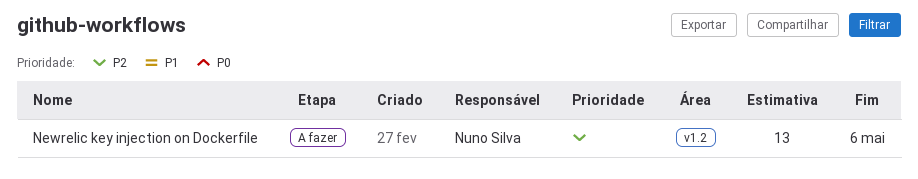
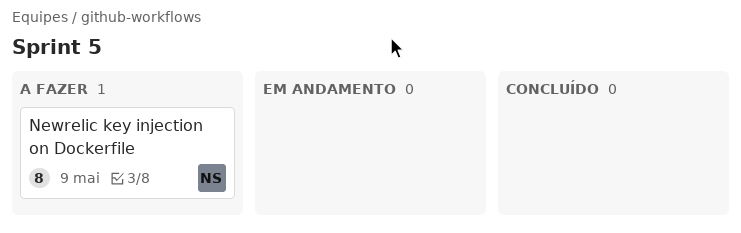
Newrelic key injection on Dockerfile, estimate: 13 -> 8
Newrelic key injection on Dockerfile, due: May 6 -> May 9

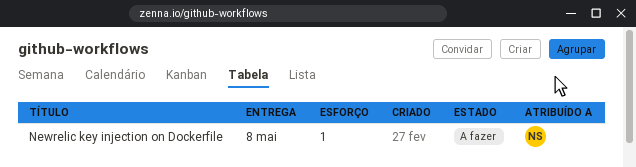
Newrelic key injection on Dockerfile, estimate: 8 -> 1
Newrelic key injection on Dockerfile, due: May 9 -> May 8

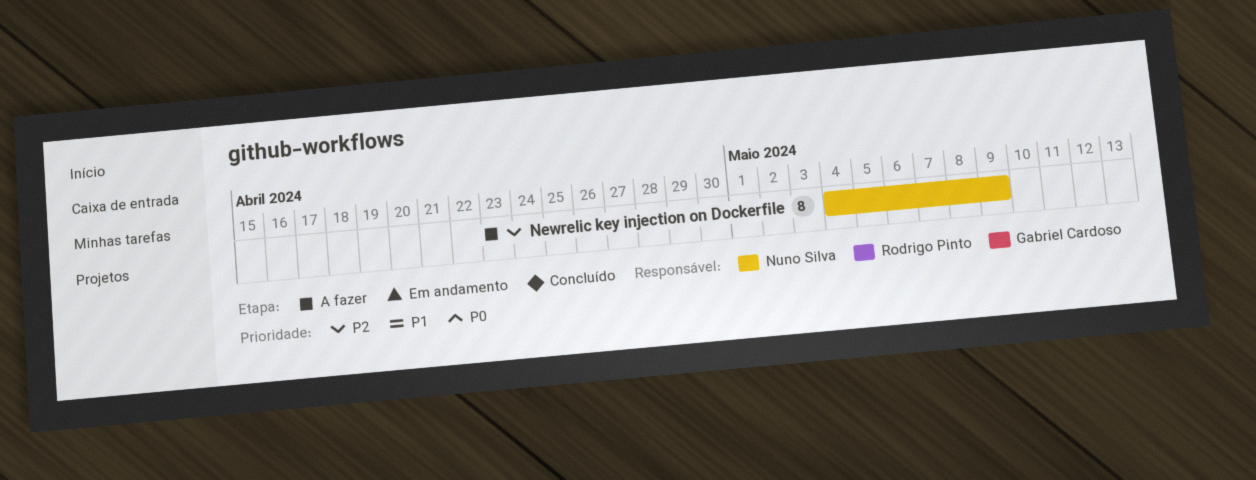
Newrelic key injection on Dockerfile, estimate: 1 -> 8
Newrelic key injection on Dockerfile, due: May 8 -> May 9

